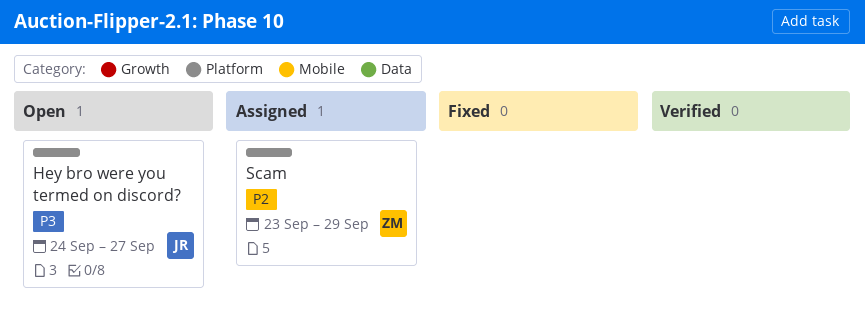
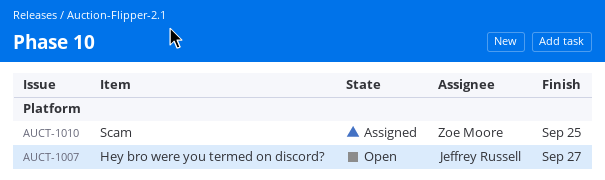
Scam, due: Sep 29 -> Sep 25

